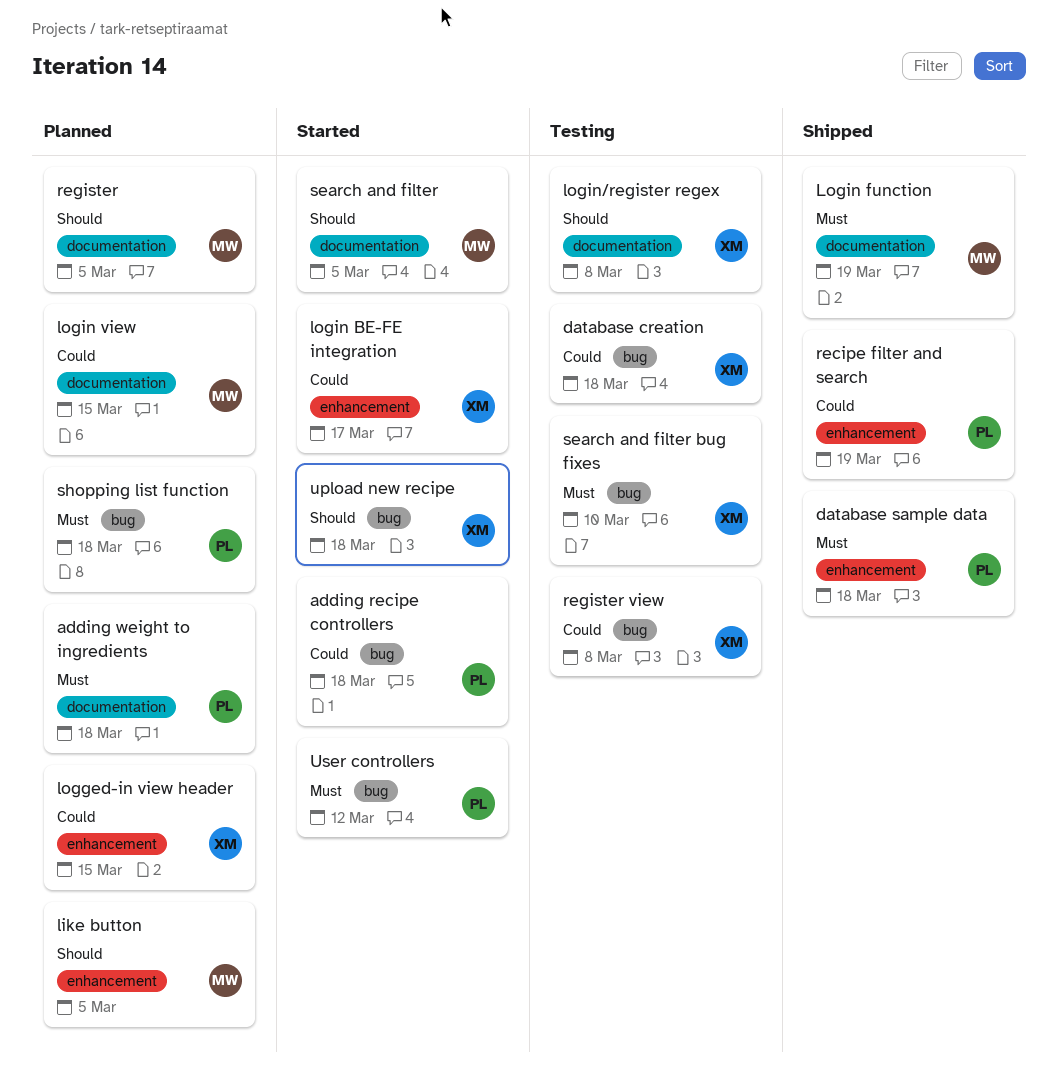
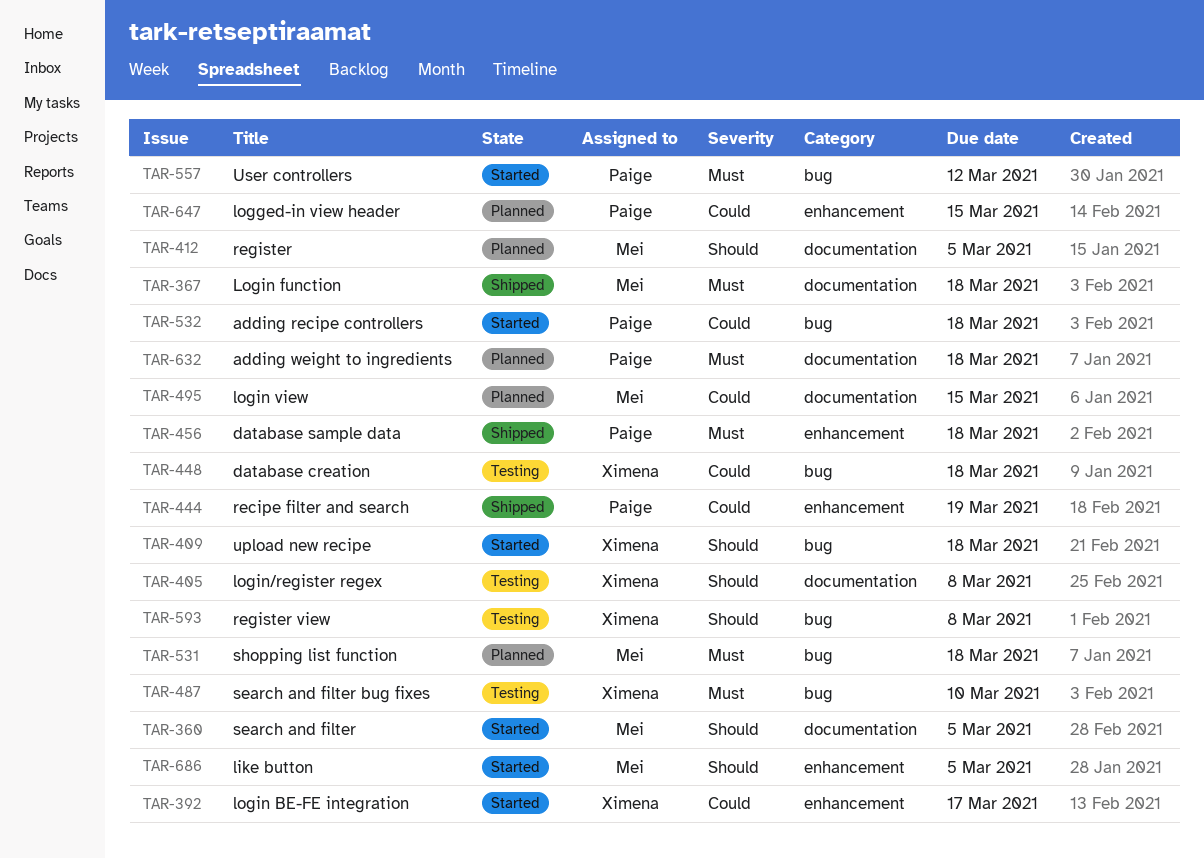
like button, status: Planned -> Started
logged-in view header, owner: Ximena -> Paige
Login function, due: Mar 19 -> Mar 18
register view, priority: Could -> Should
shopping list function, owner: Paige -> Mei

